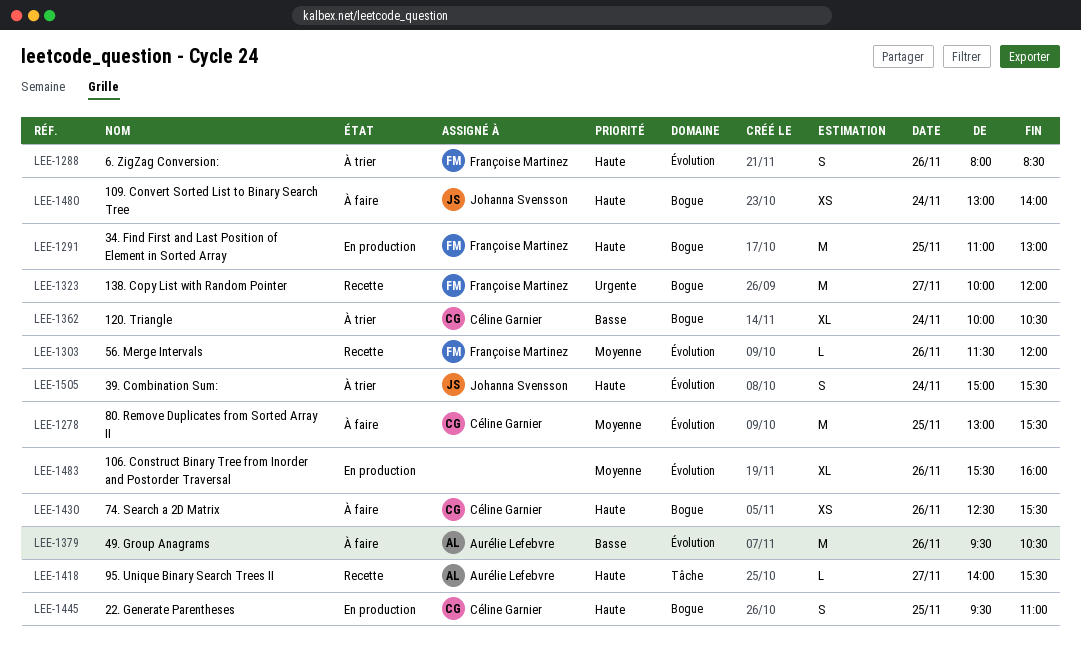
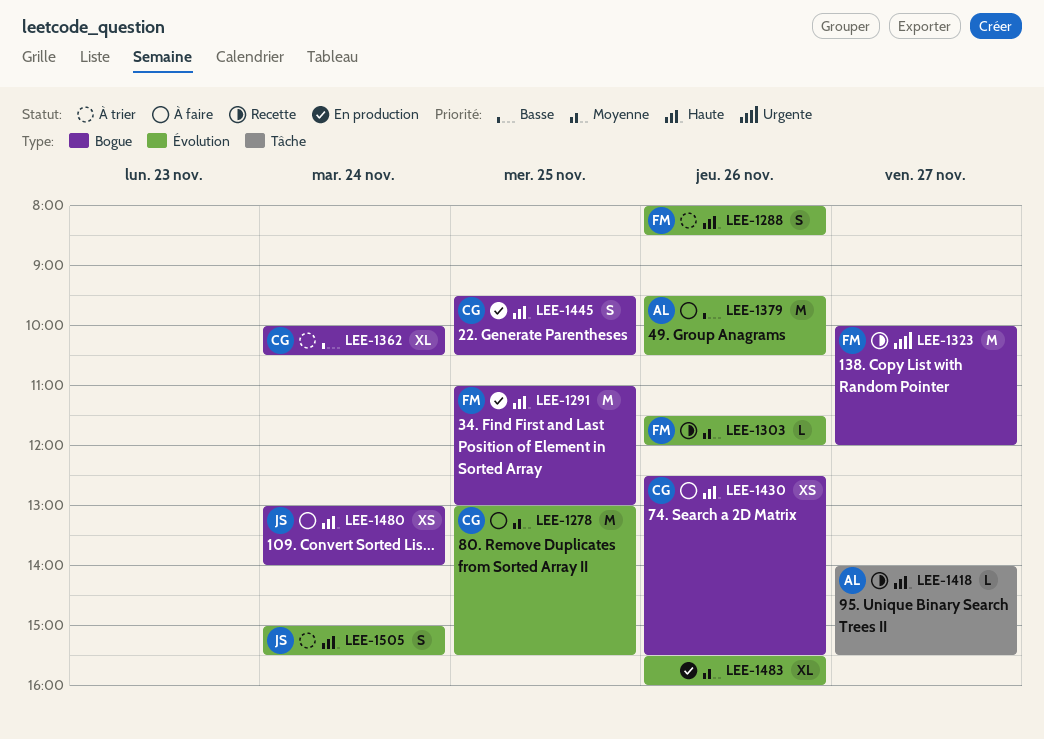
LEE-1445, ends: 11:00 -> 10:30

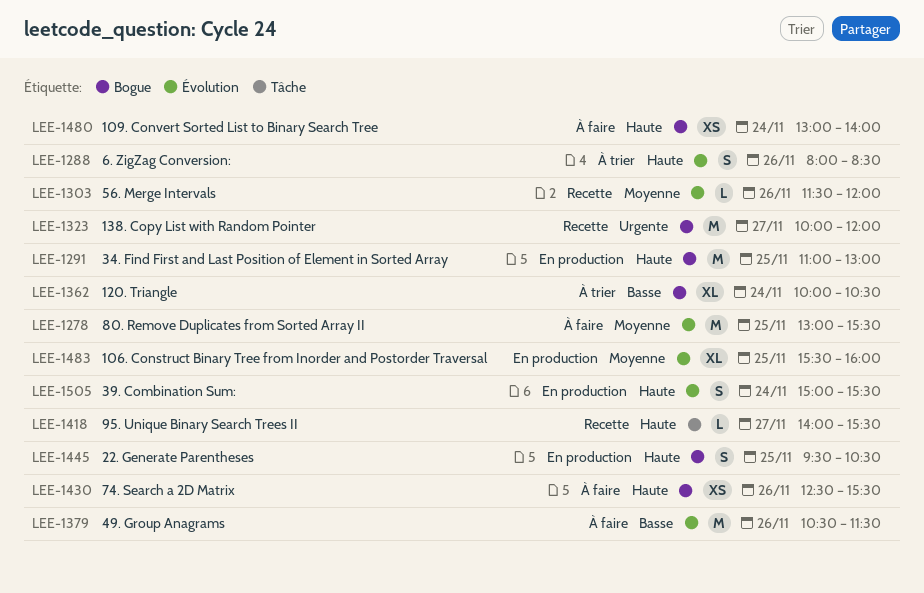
LEE-1379, begins: 09:30 -> 10:30
LEE-1379, ends: 10:30 -> 11:30
LEE-1483, day: Nov 26 -> Nov 25
LEE-1505, status: À trier -> En production

